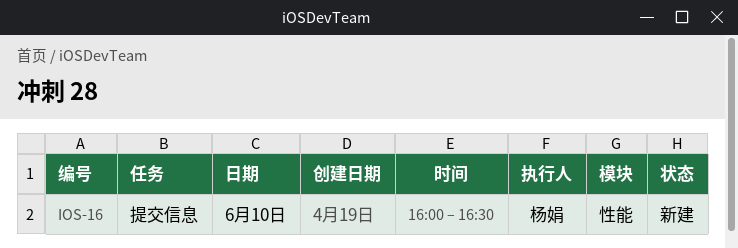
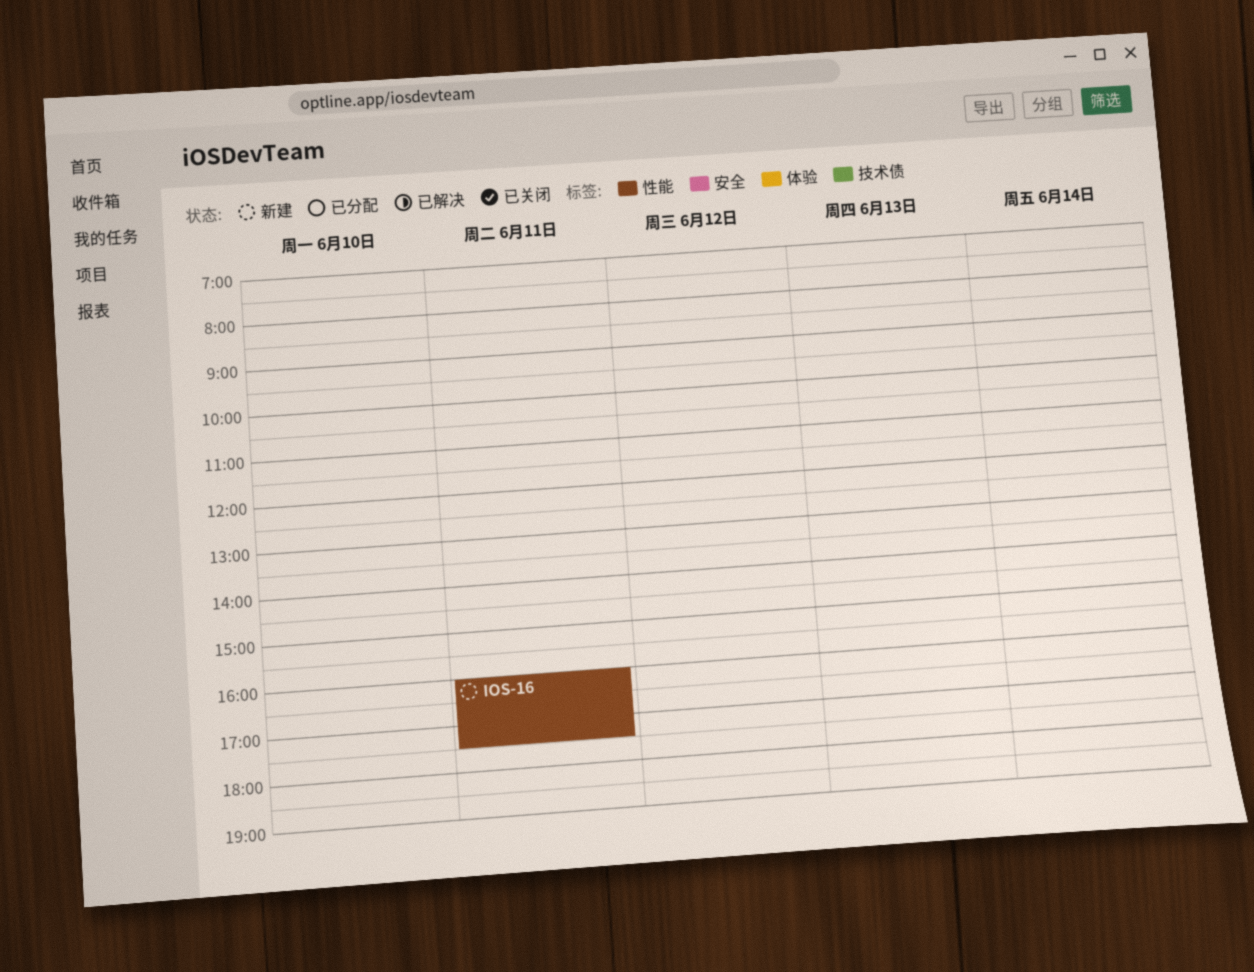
IOS-16, day: Jun 10 -> Jun 11
IOS-16, ends: 16:30 -> 17:30

